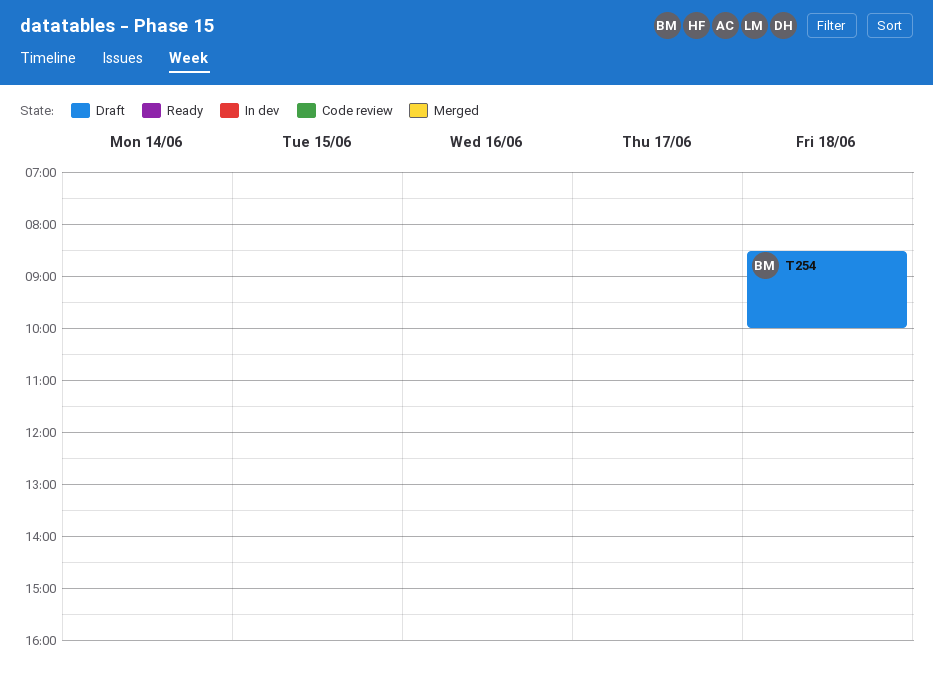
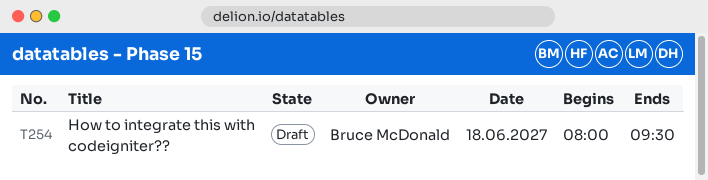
T254, begins: 08:30 -> 08:00
T254, ends: 10:00 -> 09:30

